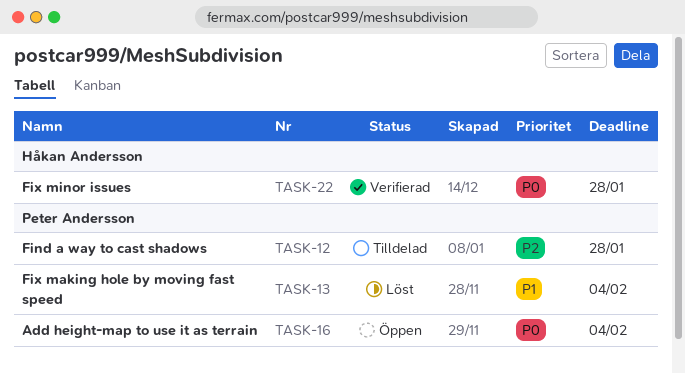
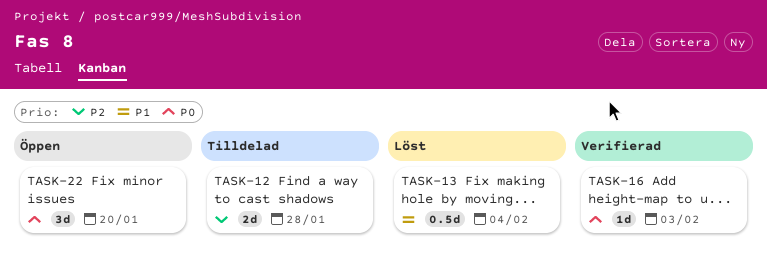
TASK-16, status: Öppen -> Verifierad
TASK-16, due: Feb 4 -> Feb 3
TASK-22, status: Verifierad -> Öppen
TASK-22, due: Jan 28 -> Jan 20

